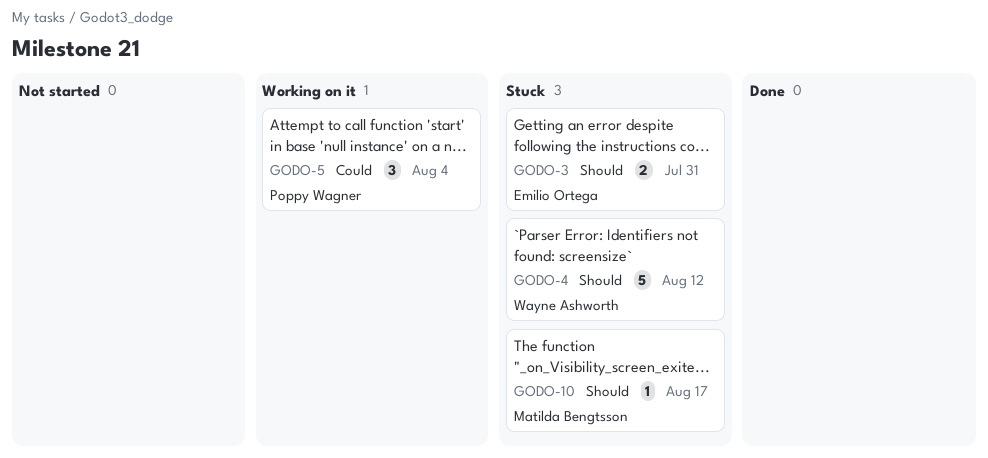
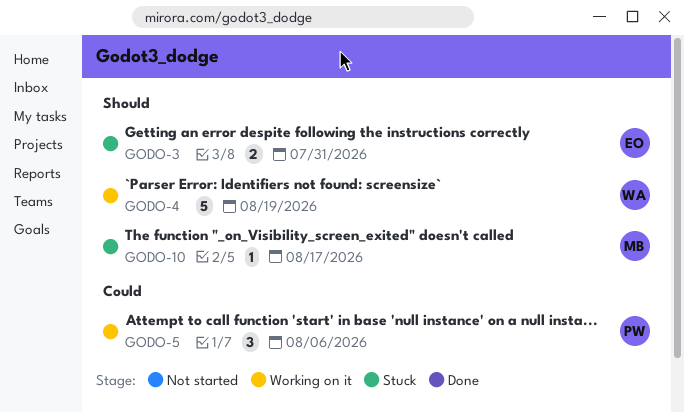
GODO-4, status: Stuck -> Working on it
GODO-4, due: Aug 12 -> Aug 19
GODO-5, due: Aug 4 -> Aug 6

